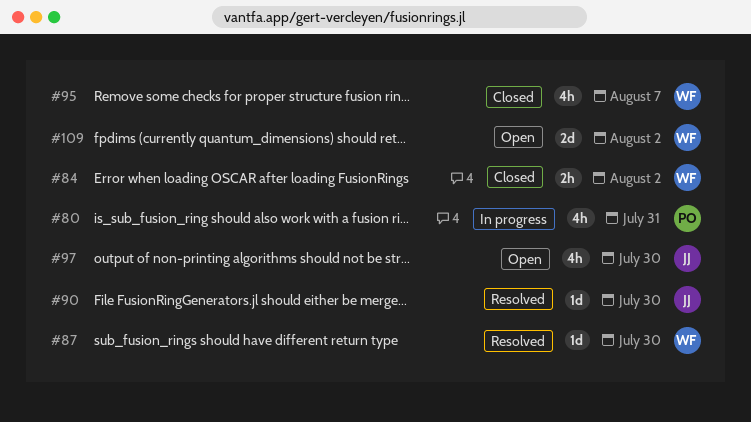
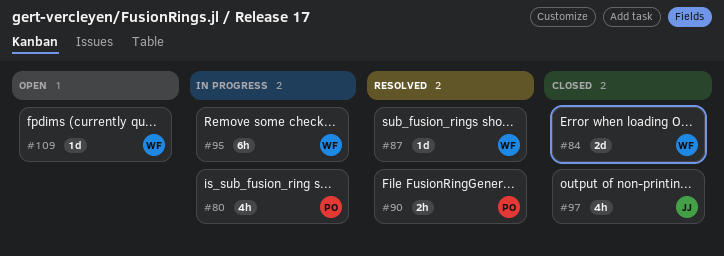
#84, estimate: 2h -> 2d
#90, owner: JJ -> PO
#90, estimate: 1d -> 2h
#95, status: Closed -> In progress
#95, estimate: 4h -> 6h
#97, status: Open -> Closed
#109, estimate: 2d -> 1d

